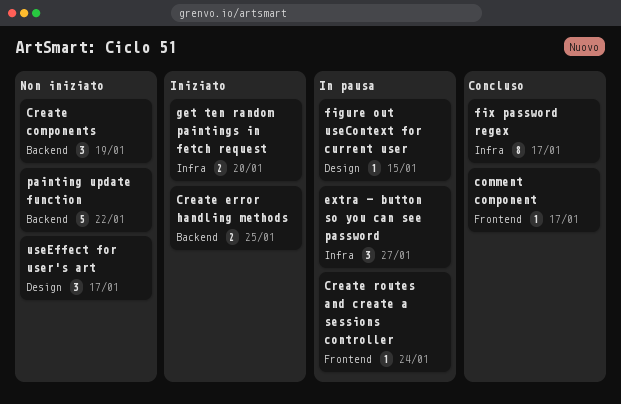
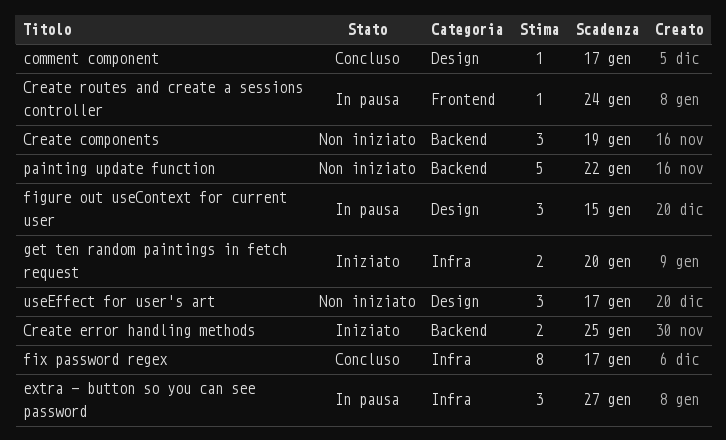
comment component, label: Frontend -> Design
figure out useContext for current user, estimate: 1 -> 3

